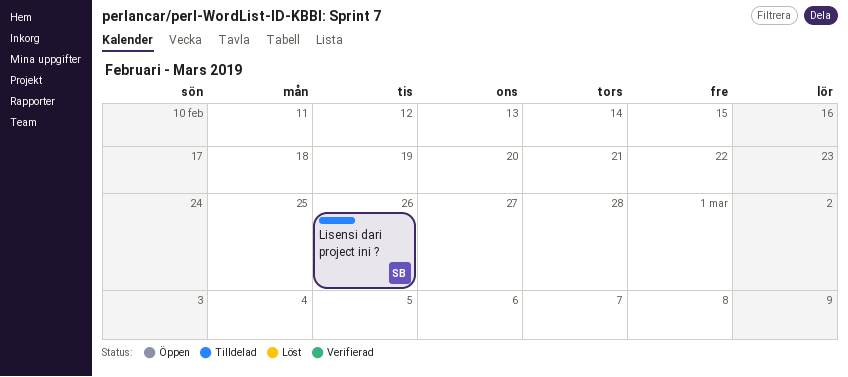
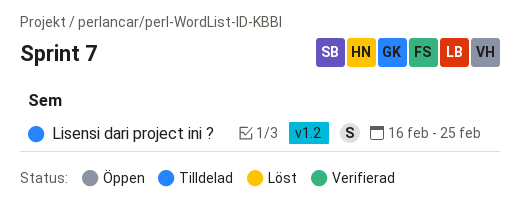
Lisensi dari project ini ?, due: Feb 26 -> Feb 25

